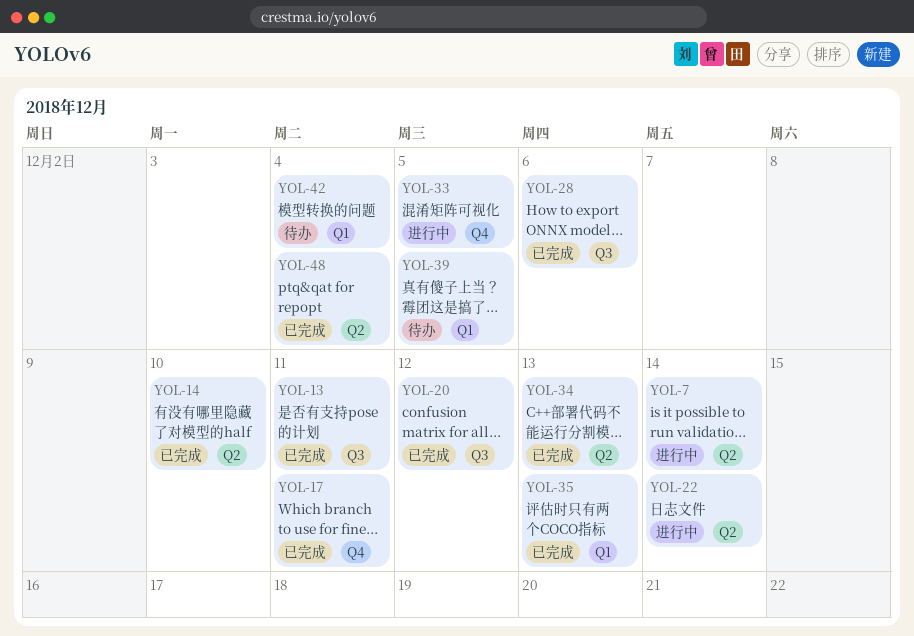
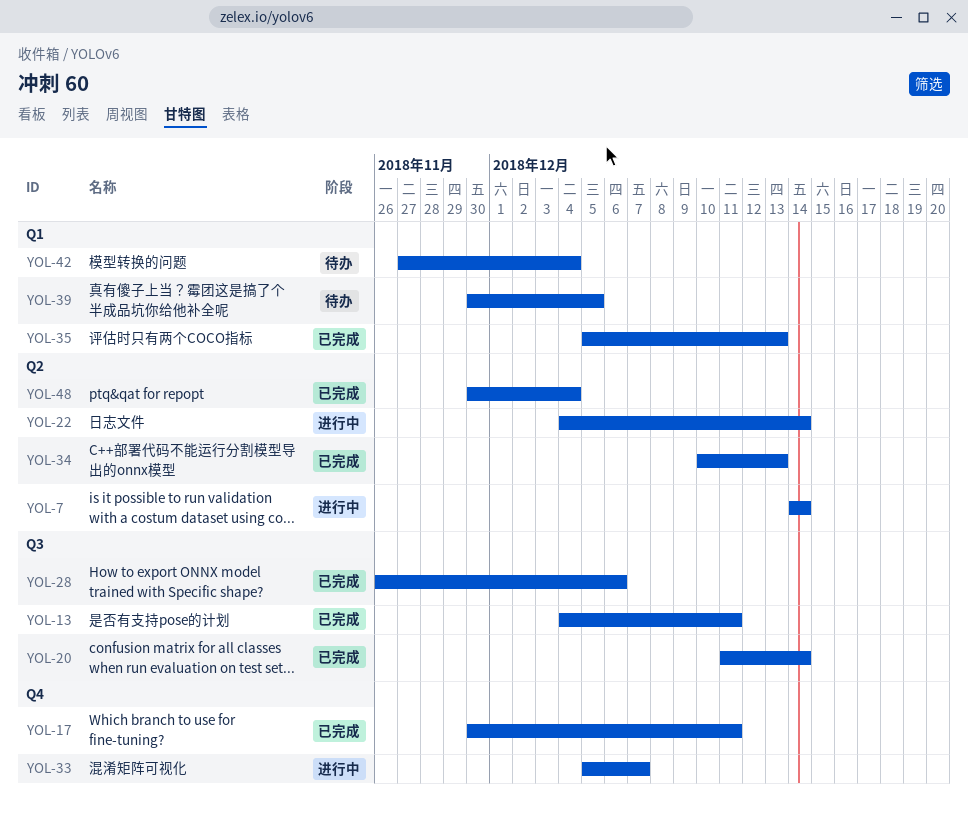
YOL-14: present -> none
YOL-20, due: Dec 12 -> Dec 14
YOL-33, due: Dec 5 -> Dec 7

